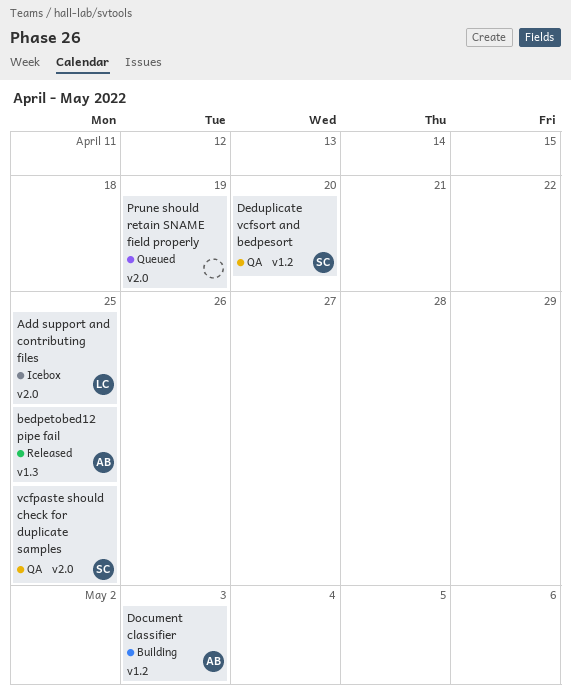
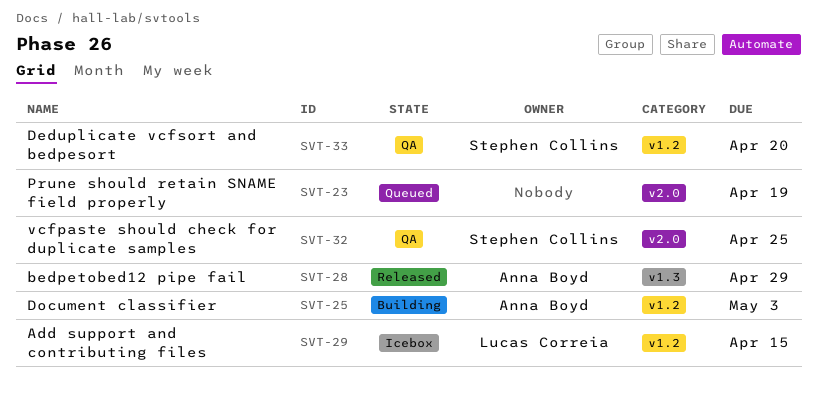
Add support and contributing files, label: v2.0 -> v1.2
Add support and contributing files, due: Apr 25 -> Apr 15
bedpetobed12 pipe fail, due: Apr 25 -> Apr 29

